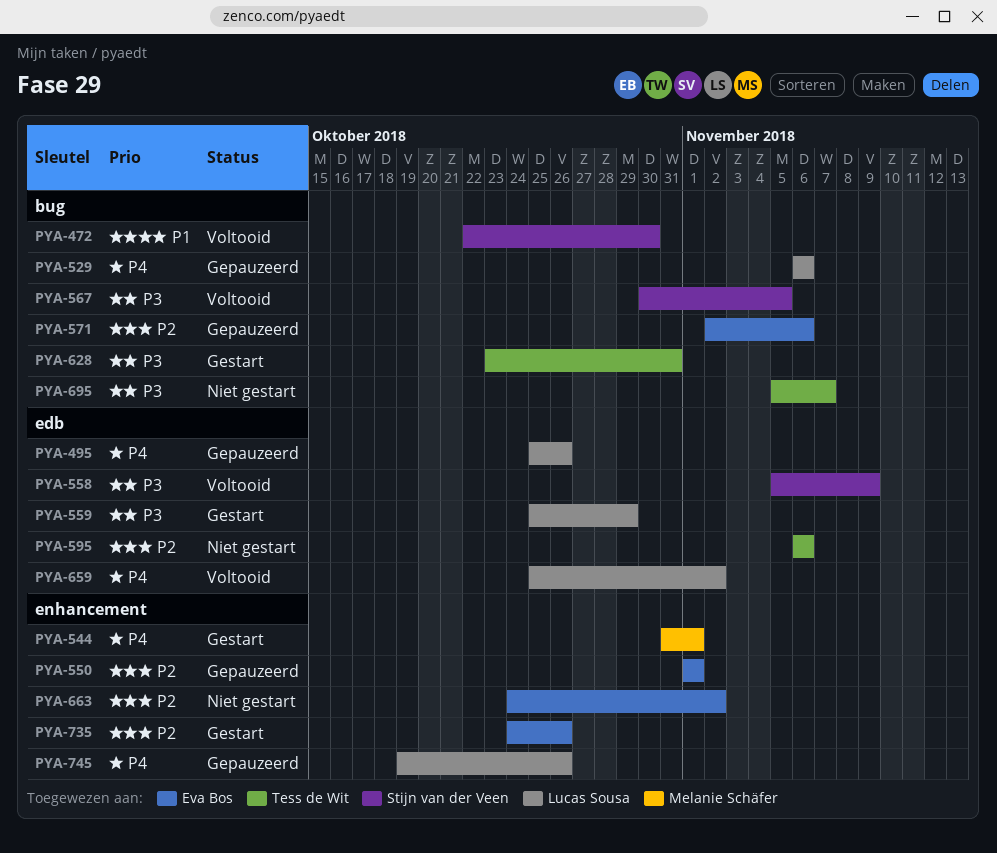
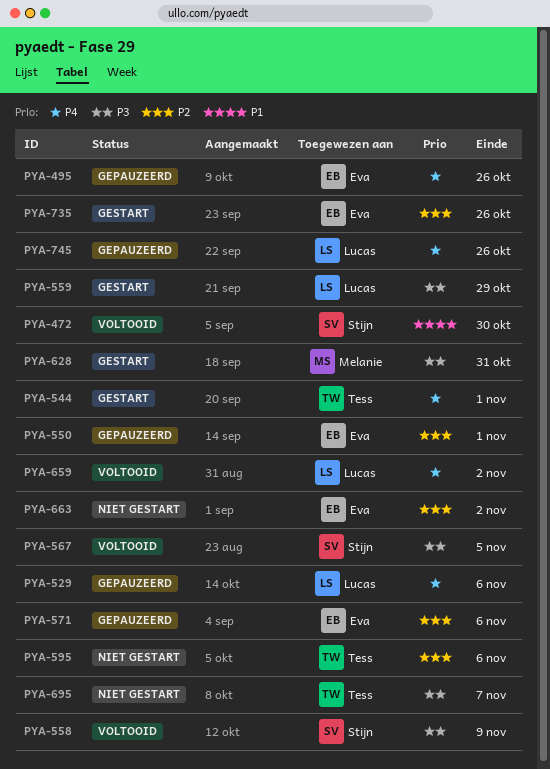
PYA-495, owner: Lucas Sousa -> Eva Bos
PYA-544, owner: Melanie Schäfer -> Tess de Wit
PYA-628, owner: Tess de Wit -> Melanie Schäfer

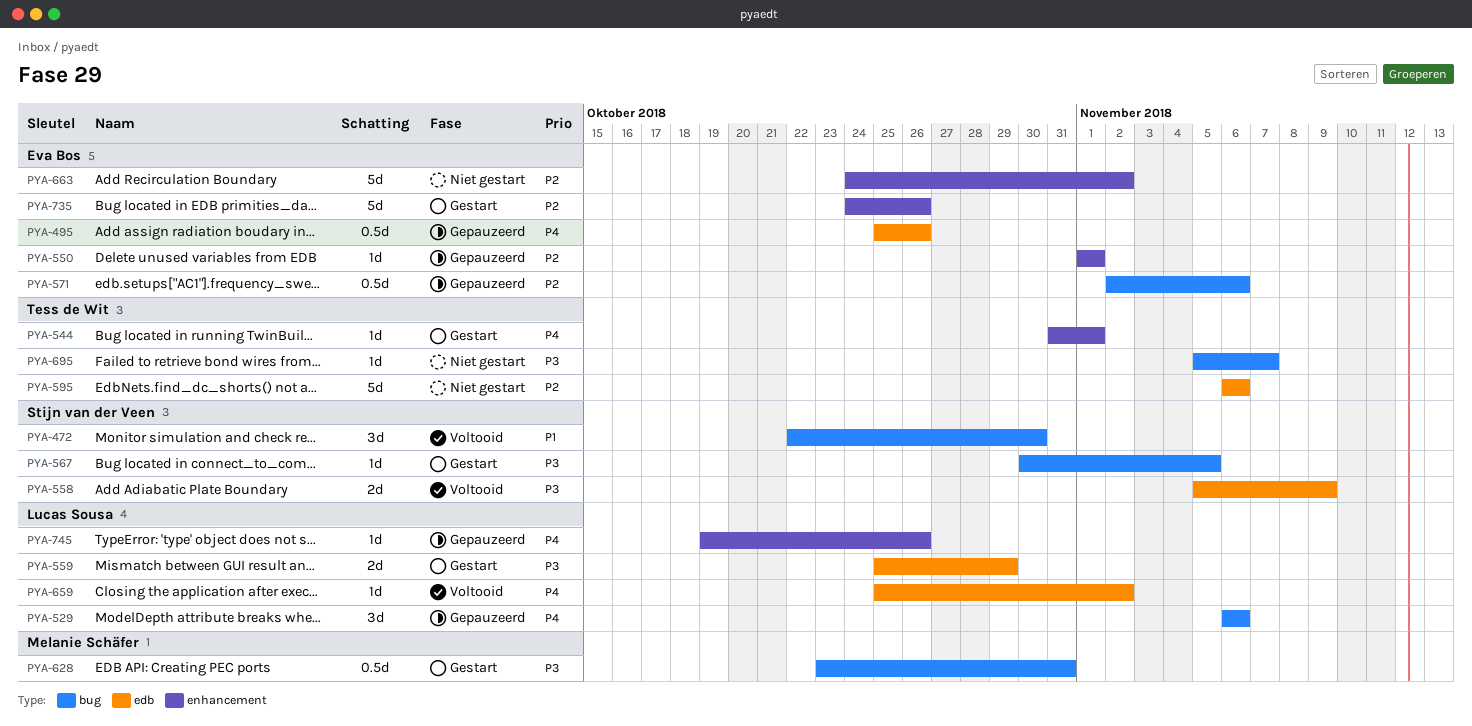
PYA-567, status: Voltooid -> Gestart

